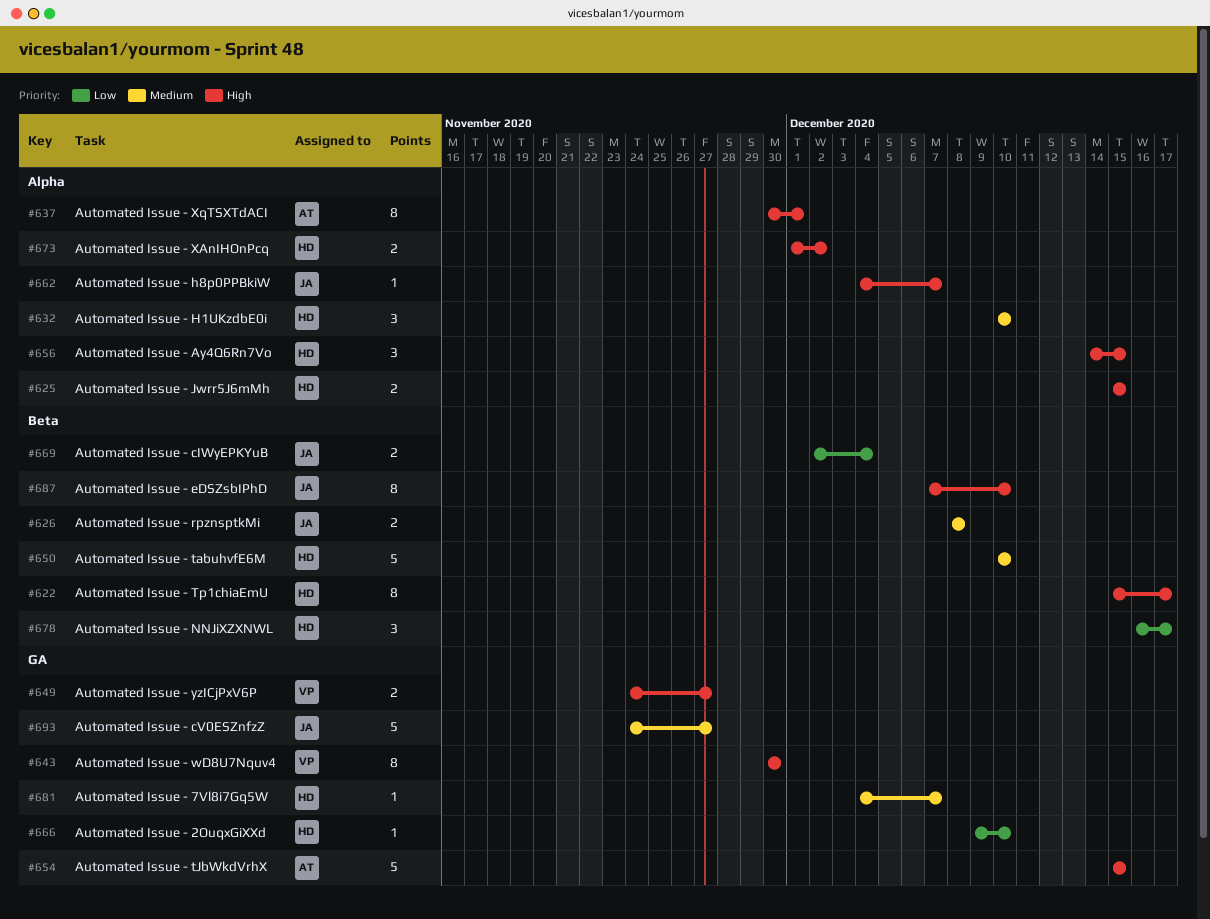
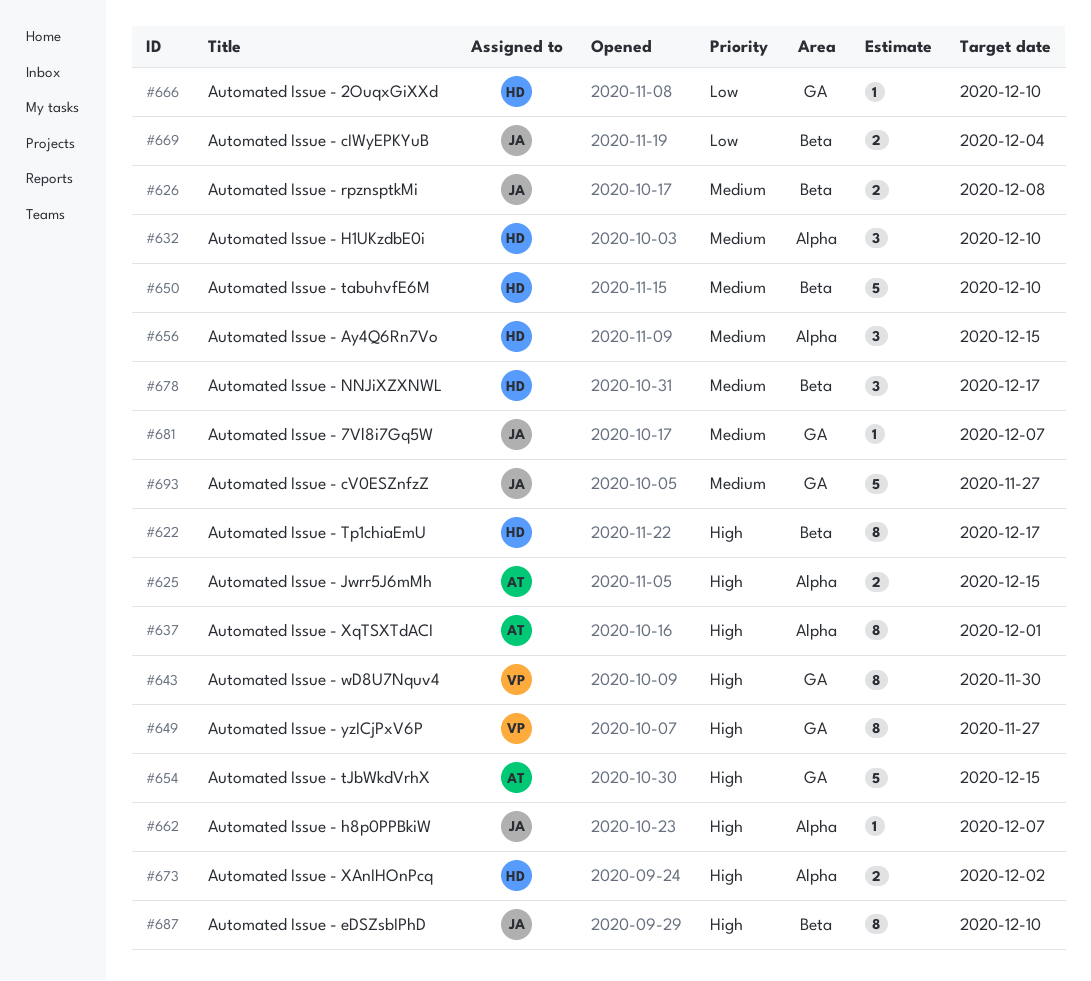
#625, owner: HD -> AT
#649, estimate: 2 -> 8
#656, priority: High -> Medium
#678, priority: Low -> Medium
#681, owner: HD -> JA

